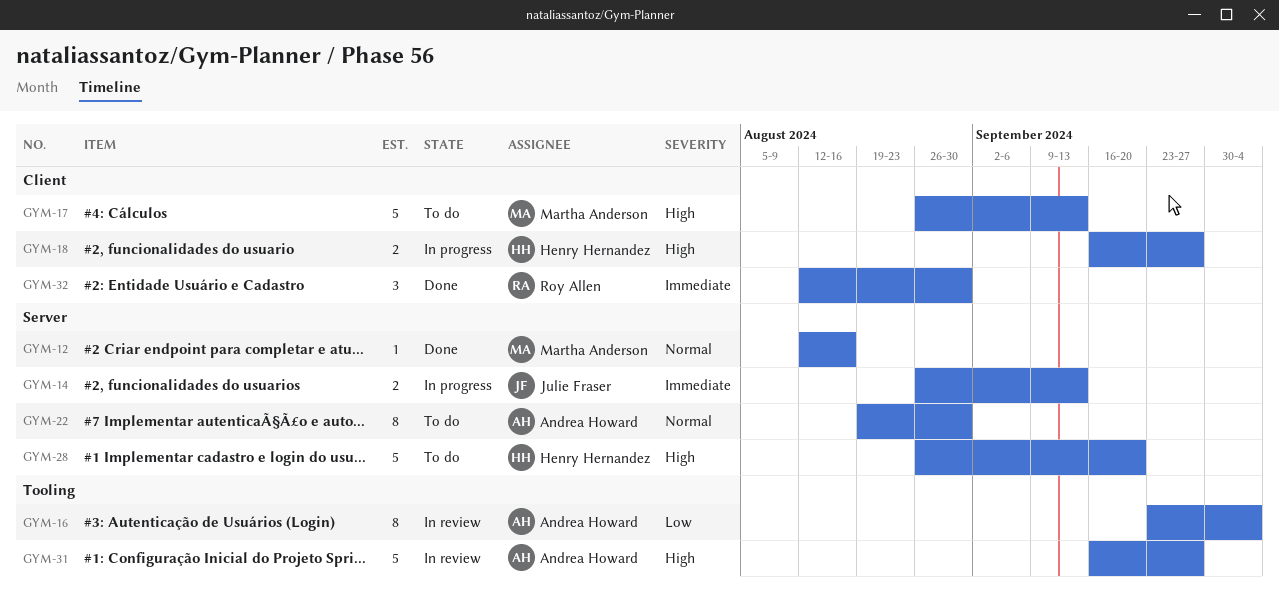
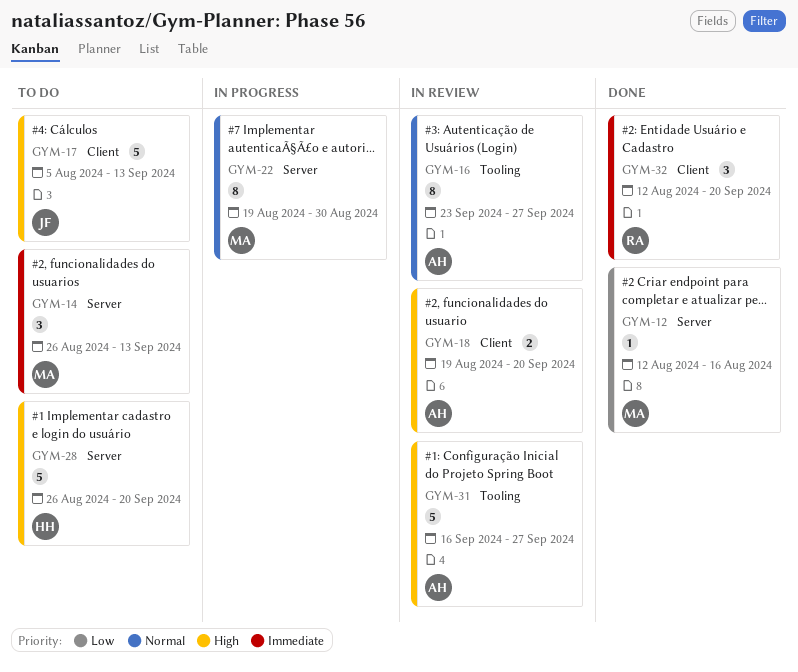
GYM-12, priority: Normal -> Low
GYM-14, status: In progress -> To do
GYM-14, owner: Julie Fraser -> Martha Anderson
GYM-14, estimate: 2 -> 3
GYM-16, priority: Low -> Normal
GYM-16, due: Oct 4 -> Sep 27
GYM-17, owner: Martha Anderson -> Julie Fraser
GYM-17, start: Aug 26 -> Aug 5
GYM-18, status: In progress -> In review
GYM-18, owner: Henry Hernandez -> Andrea Howard
GYM-18, start: Sep 16 -> Aug 19
GYM-18, due: Sep 27 -> Sep 20
GYM-22, status: To do -> In progress
GYM-22, owner: Andrea Howard -> Martha Anderson
GYM-32, due: Aug 30 -> Sep 20

